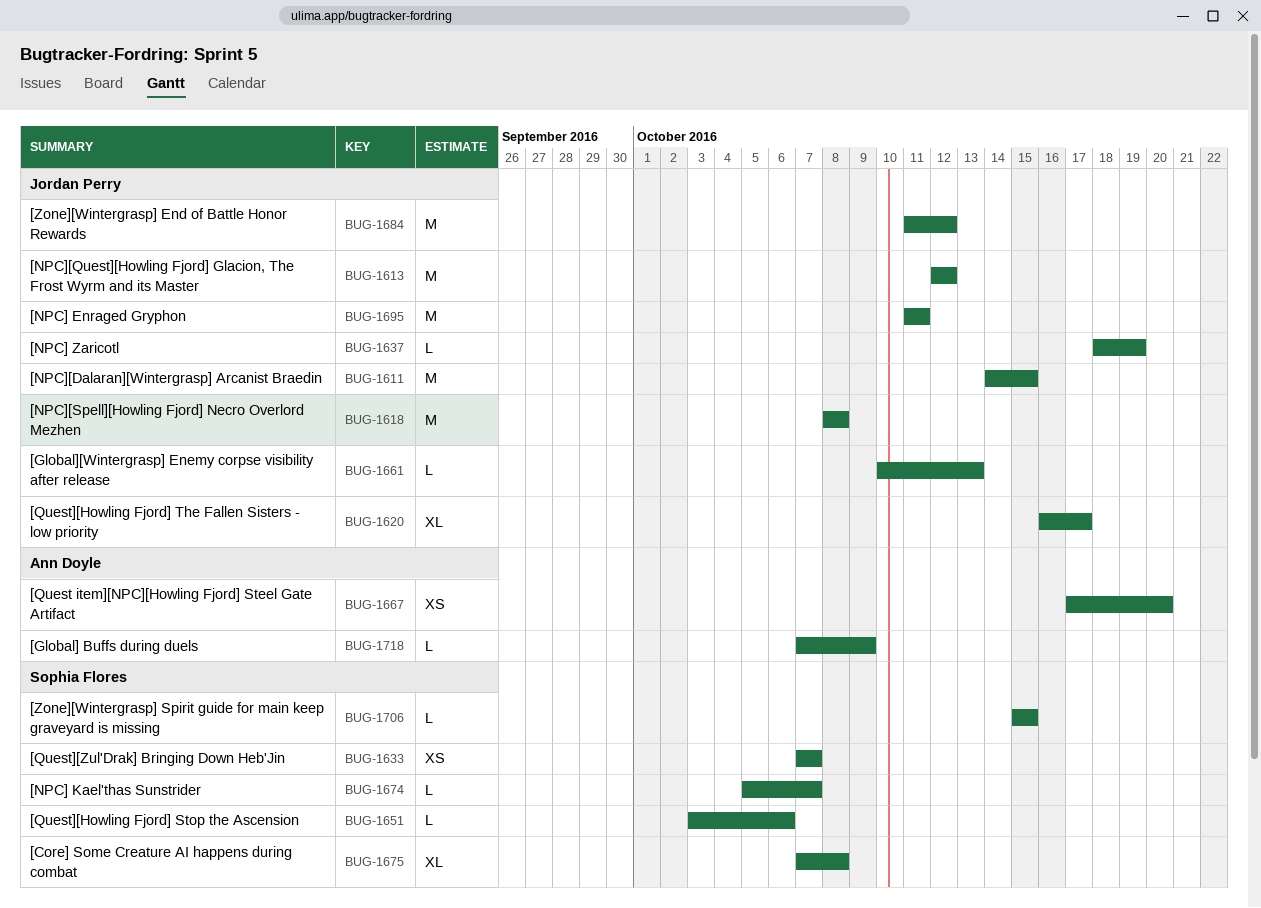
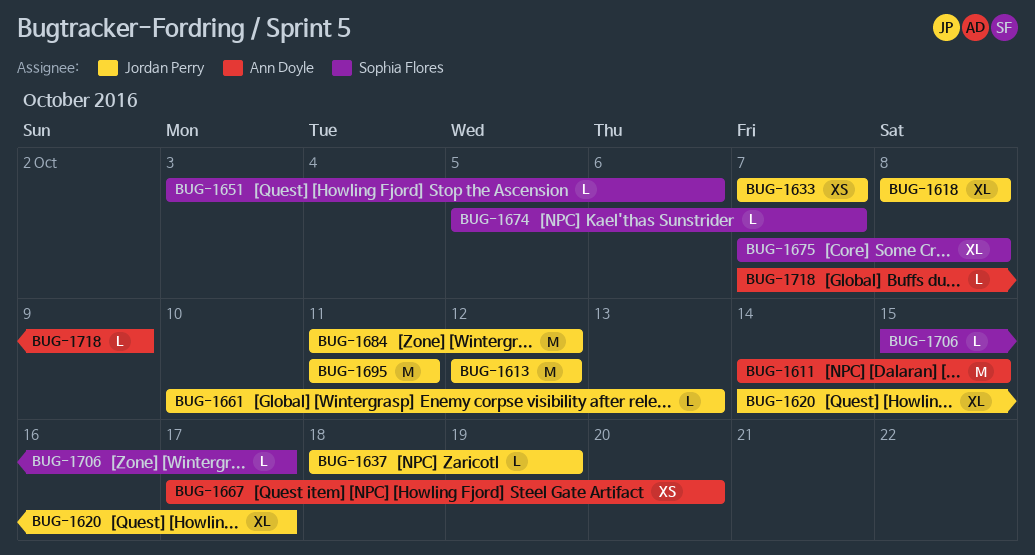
BUG-1611, owner: Jordan Perry -> Ann Doyle
BUG-1618, estimate: M -> XL
BUG-1620, start: Oct 16 -> Oct 14
BUG-1633, owner: Sophia Flores -> Jordan Perry
BUG-1706, due: Oct 15 -> Oct 17

